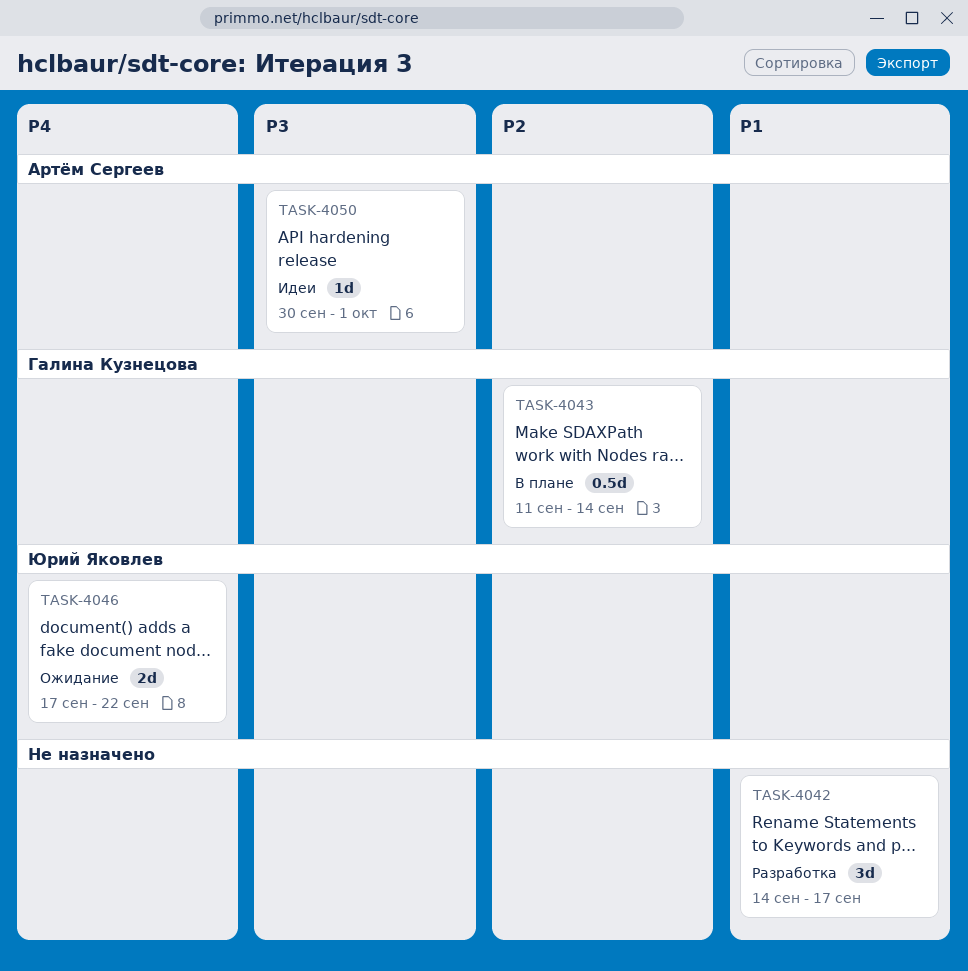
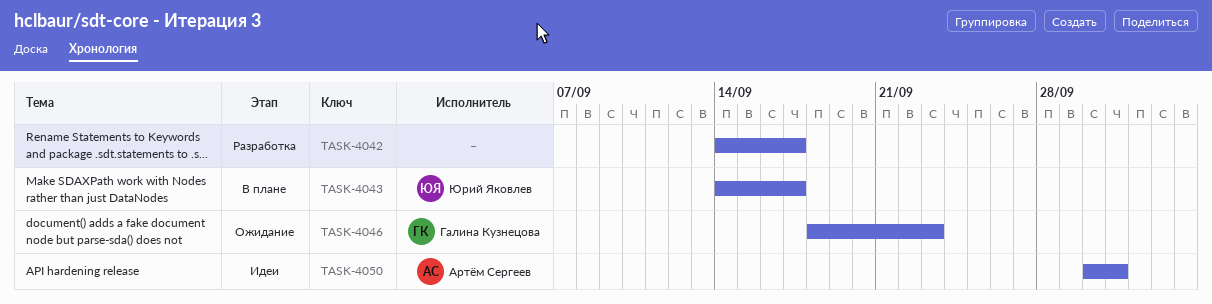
TASK-4043, owner: Галина Кузнецова -> Юрий Яковлев
TASK-4043, start: Sep 11 -> Sep 14
TASK-4043, due: Sep 14 -> Sep 17
TASK-4046, owner: Юрий Яковлев -> Галина Кузнецова
TASK-4046, start: Sep 17 -> Sep 18
TASK-4046, due: Sep 22 -> Sep 23

